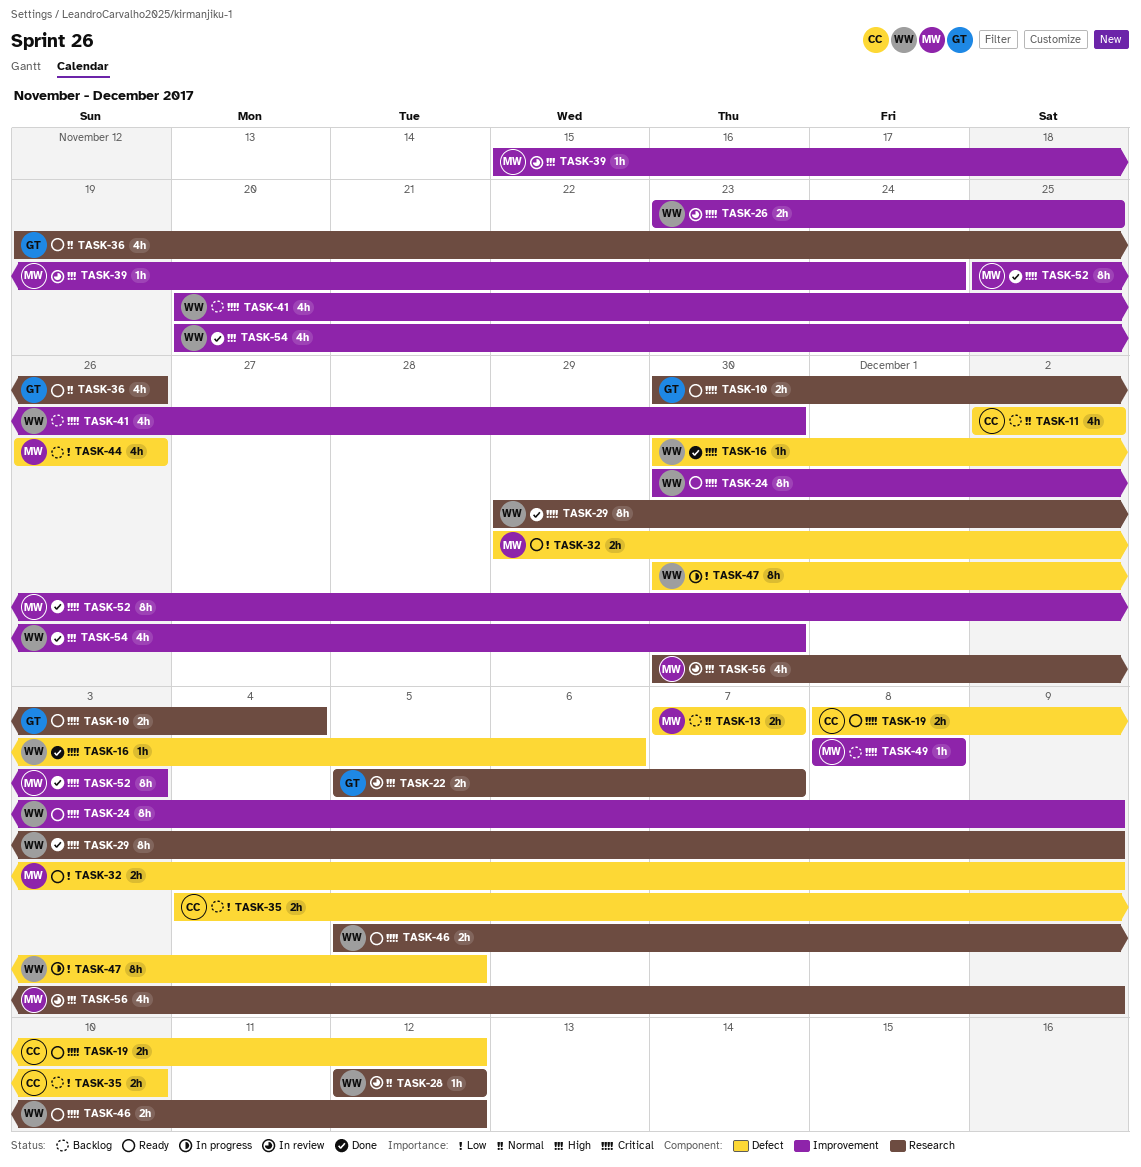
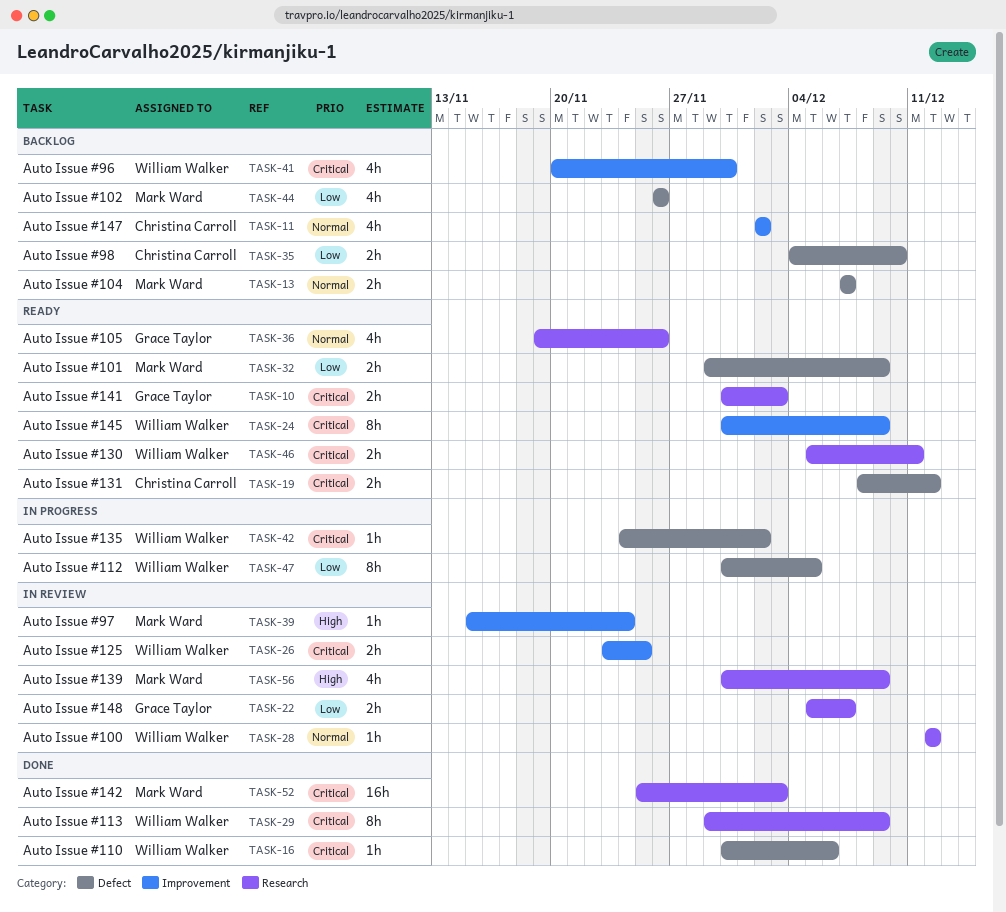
TASK-10, due: Dec 4 -> Dec 3
TASK-11, label: Defect -> Improvement
TASK-22, priority: High -> Low
TASK-42: none -> present
TASK-46, due: Dec 12 -> Dec 11
TASK-49: present -> none
TASK-52, label: Improvement -> Research
TASK-52, estimate: 8h -> 16h
TASK-54: present -> none

